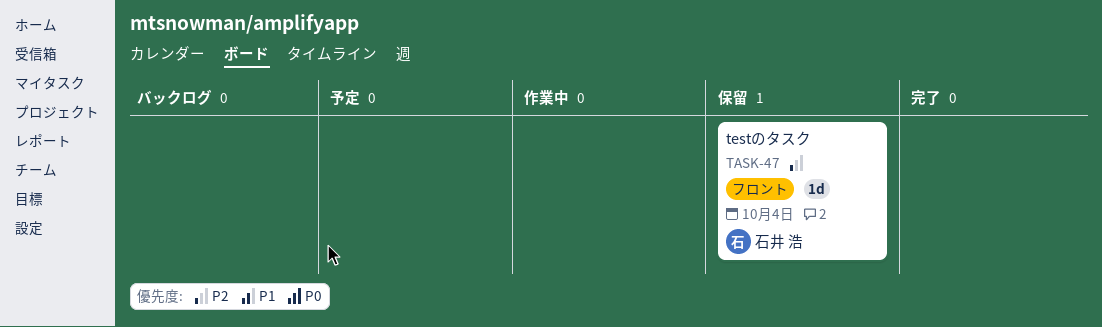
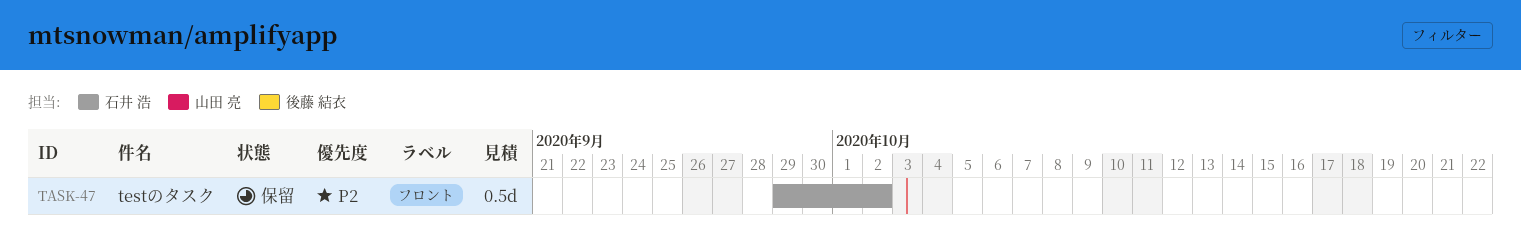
TASK-47, estimate: 1d -> 0.5d
TASK-47, due: Oct 4 -> Oct 2

